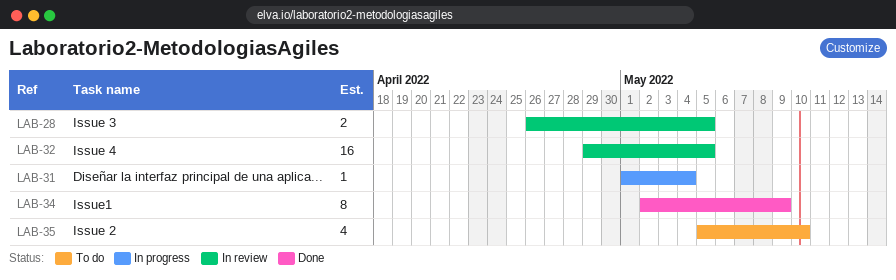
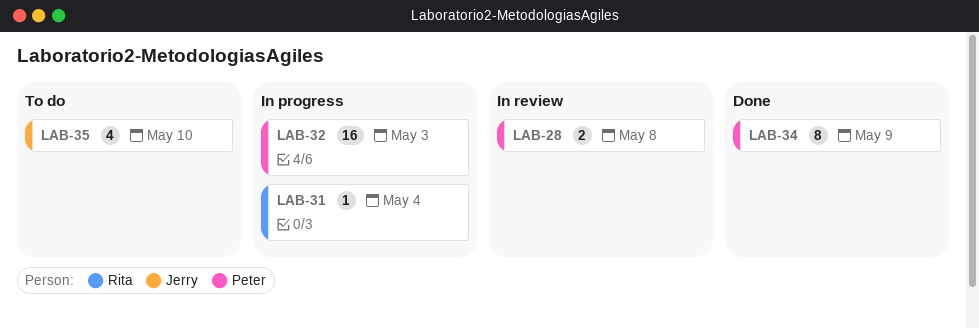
LAB-28, due: May 5 -> May 8
LAB-32, status: In review -> In progress
LAB-32, due: May 5 -> May 3

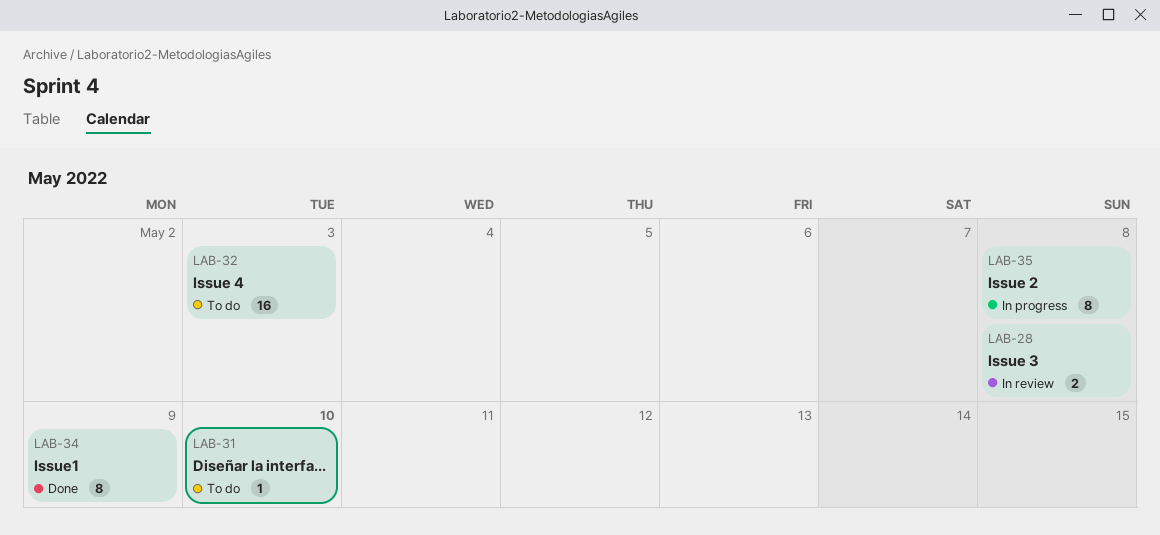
LAB-31, status: In progress -> To do
LAB-31, due: May 4 -> May 10
LAB-32, status: In progress -> To do
LAB-35, status: To do -> In progress
LAB-35, estimate: 4 -> 8
LAB-35, due: May 10 -> May 8

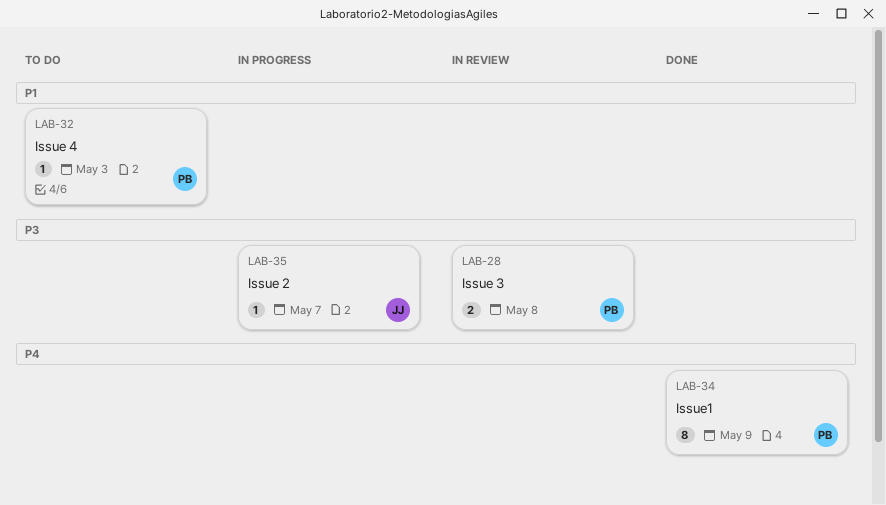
LAB-31: present -> none
LAB-32, estimate: 16 -> 1
LAB-35, estimate: 8 -> 1
LAB-35, due: May 8 -> May 7

